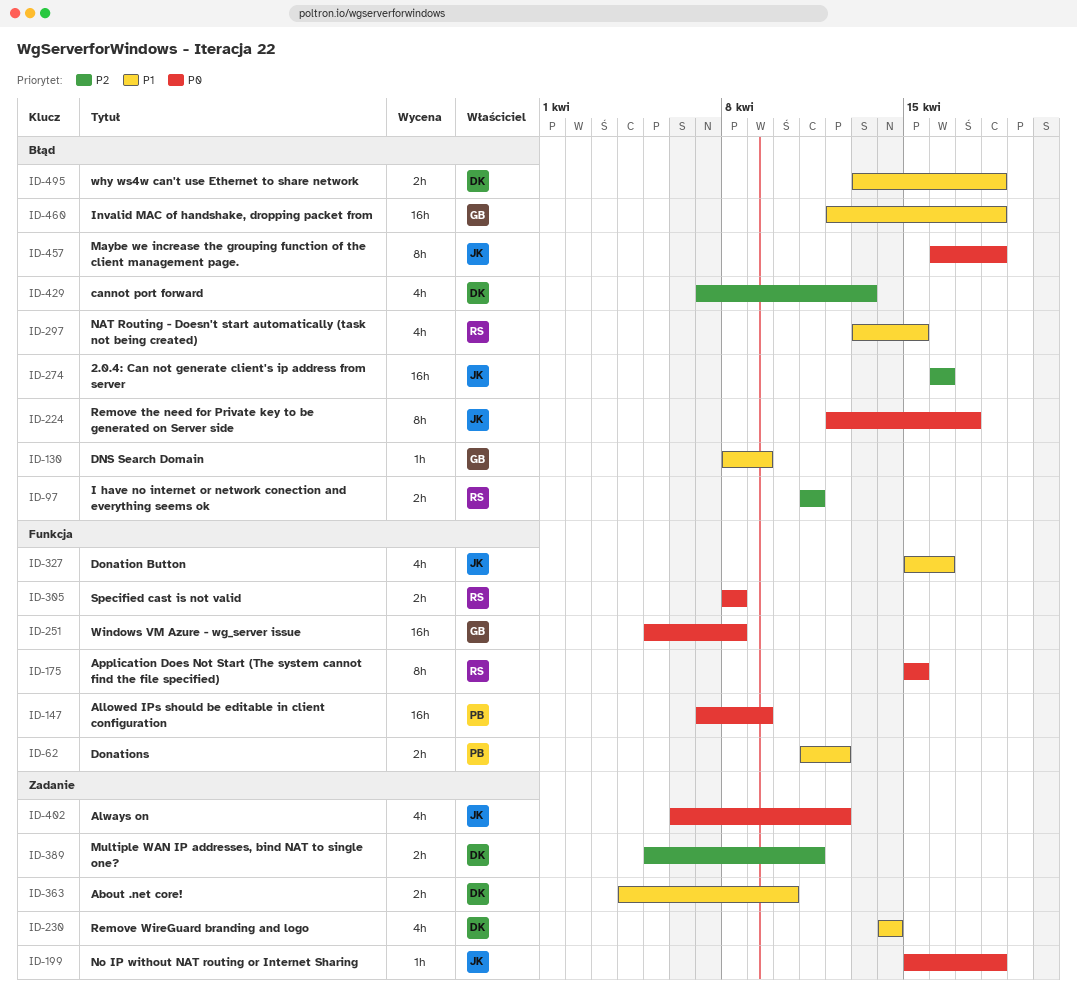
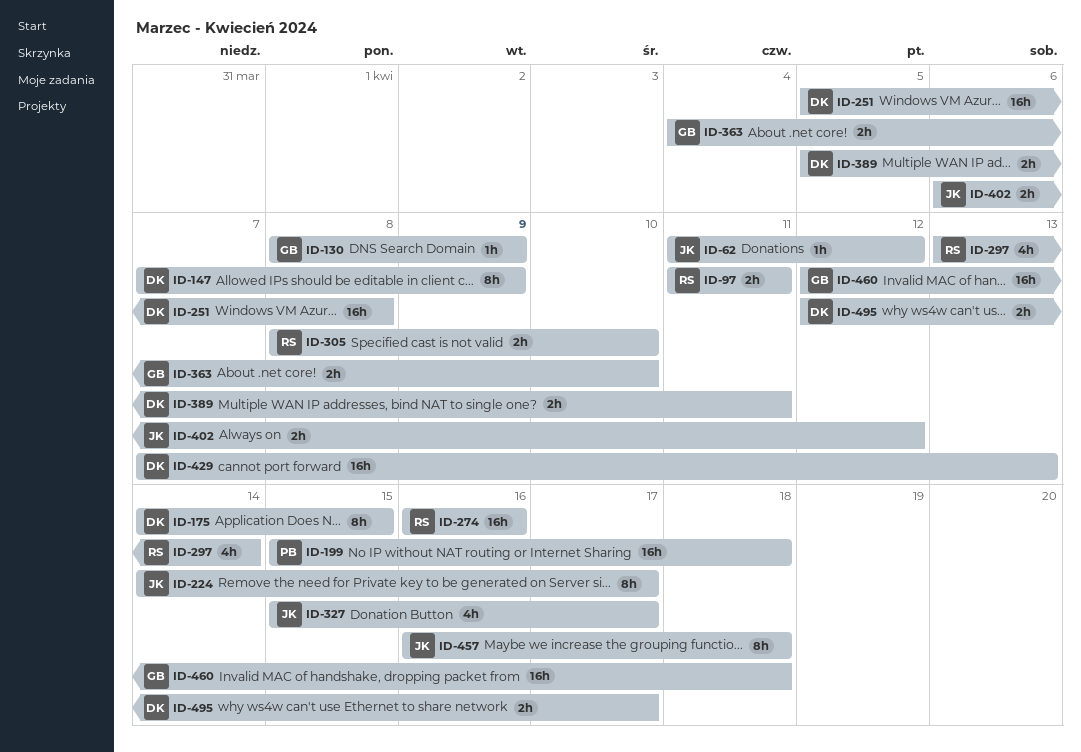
ID-62, owner: PB -> JK
ID-62, estimate: 2h -> 1h
ID-147, owner: PB -> DK
ID-147, estimate: 16h -> 8h
ID-175, owner: RS -> DK
ID-175, start: Apr 15 -> Apr 14
ID-199, owner: JK -> PB
ID-199, estimate: 1h -> 16h
ID-224, start: Apr 12 -> Apr 14
ID-230: present -> none
ID-251, owner: GB -> DK
ID-274, owner: JK -> RS
ID-297, due: Apr 15 -> Apr 14
ID-305, due: Apr 8 -> Apr 10
ID-327, due: Apr 16 -> Apr 17
ID-363, owner: DK -> GB
ID-402, estimate: 4h -> 2h
ID-429, estimate: 4h -> 16h
ID-495, start: Apr 13 -> Apr 12
ID-495, due: Apr 18 -> Apr 17

